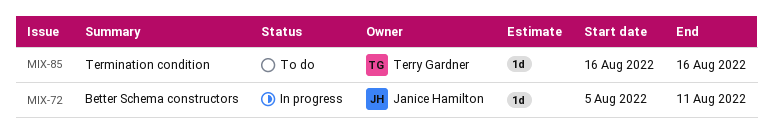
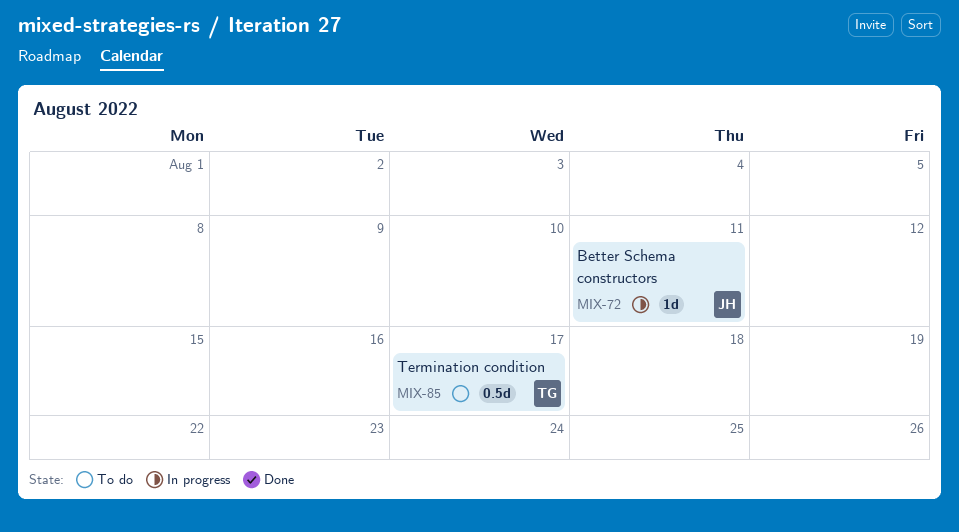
MIX-85, estimate: 1d -> 0.5d
MIX-85, due: Aug 16 -> Aug 17

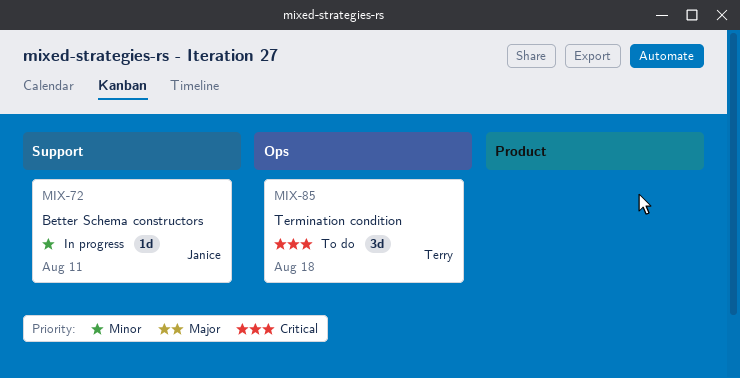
MIX-85, estimate: 0.5d -> 3d
MIX-85, due: Aug 17 -> Aug 18

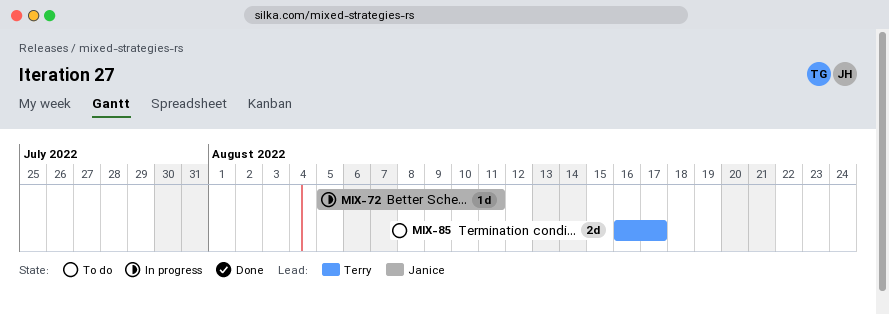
MIX-85, estimate: 3d -> 2d
MIX-85, due: Aug 18 -> Aug 17

